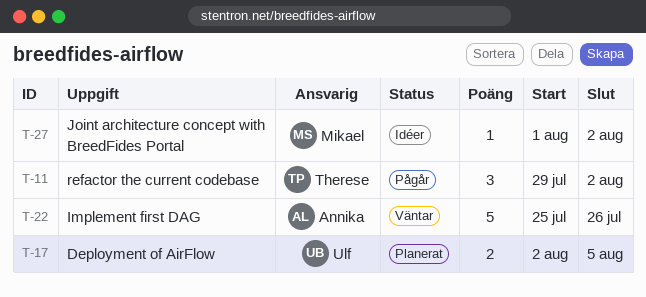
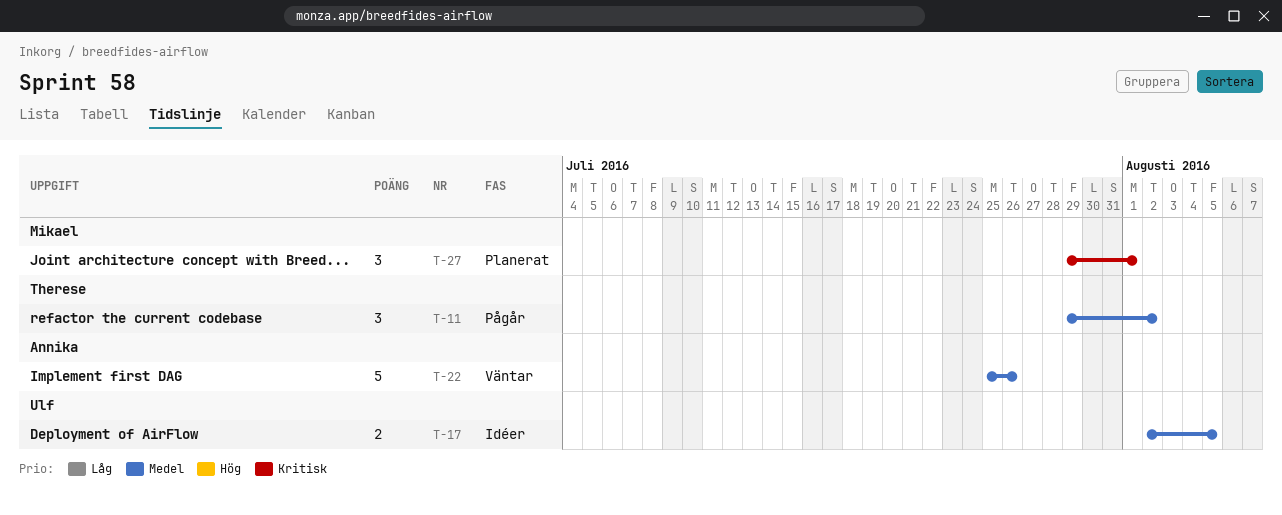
T-17, status: Planerat -> Idéer
T-27, status: Idéer -> Planerat
T-27, estimate: 1 -> 3
T-27, start: Aug 1 -> Jul 29
T-27, due: Aug 2 -> Aug 1

